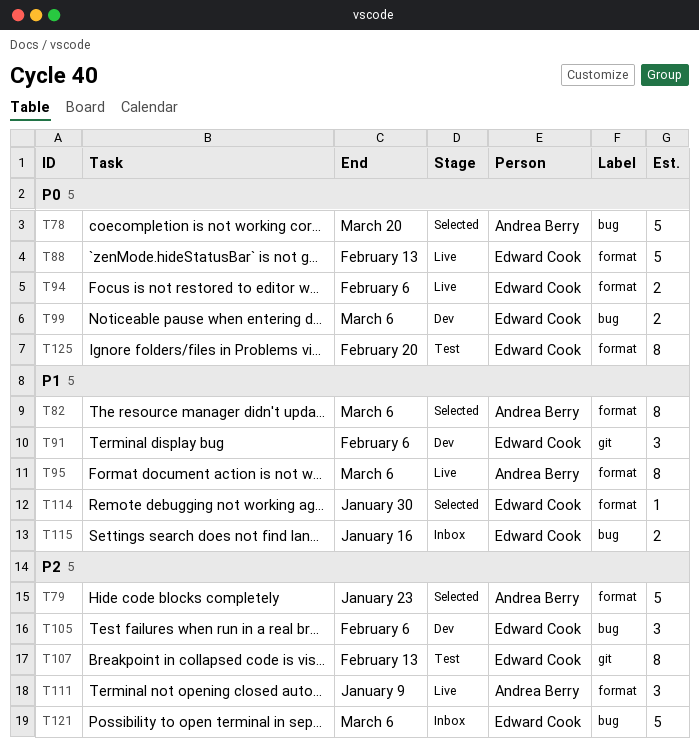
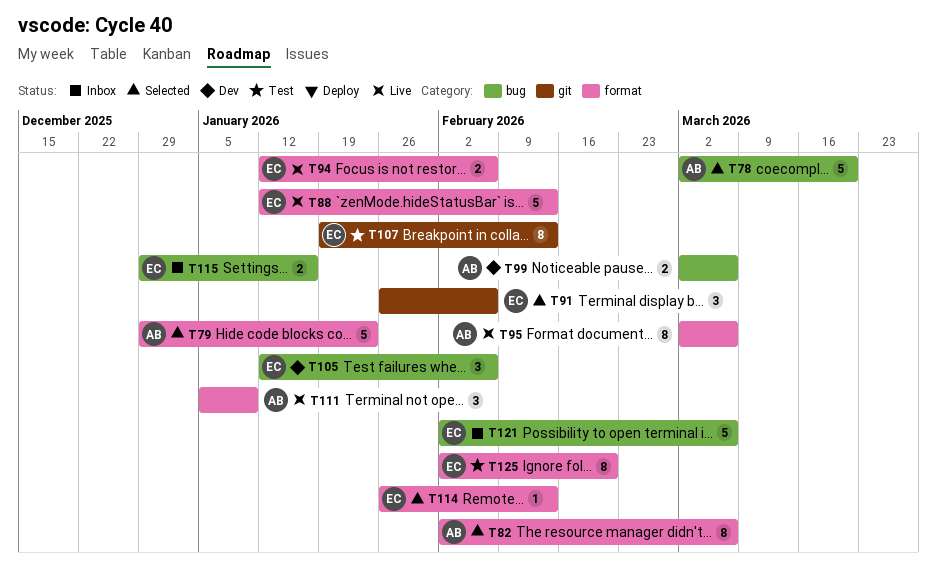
T91, status: Dev -> Selected
T99, owner: Edward Cook -> Andrea Berry
T114, due: Jan 30 -> Feb 13

